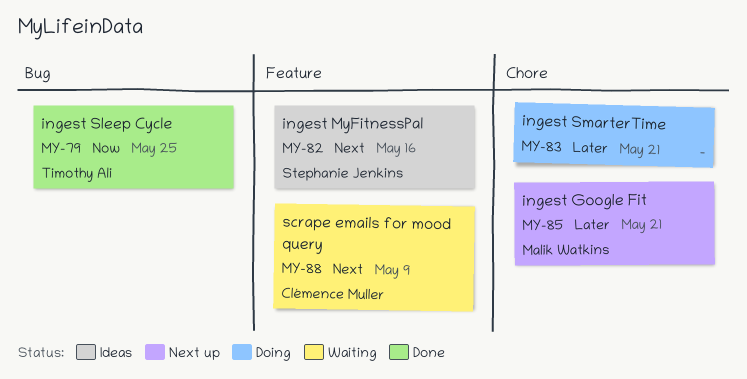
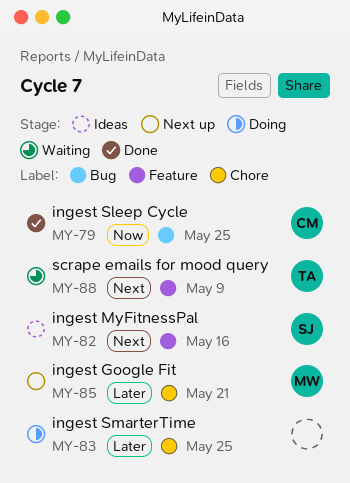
MY-79, owner: Timothy Ali -> Clémence Muller
MY-83, due: May 21 -> May 25
MY-88, owner: Clémence Muller -> Timothy Ali

